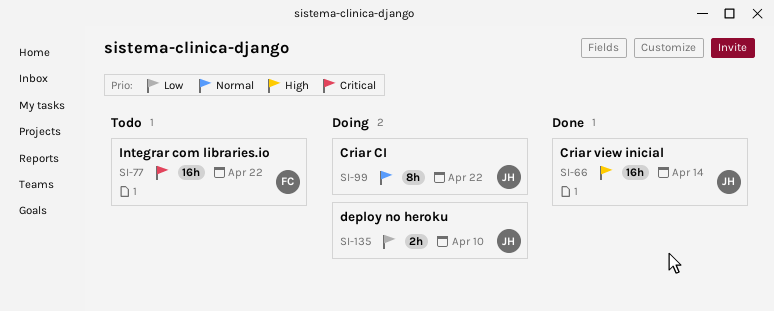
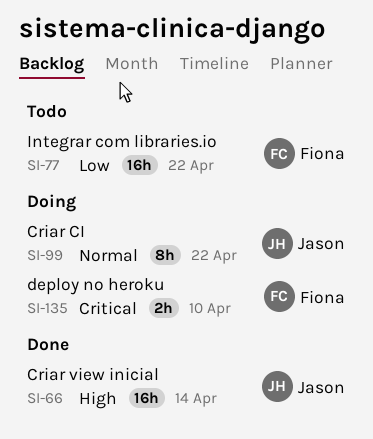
SI-77, priority: Critical -> Low
SI-135, owner: Jason -> Fiona
SI-135, priority: Low -> Critical

